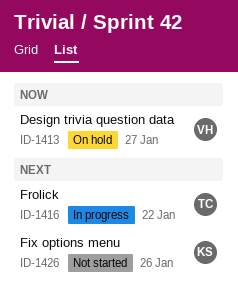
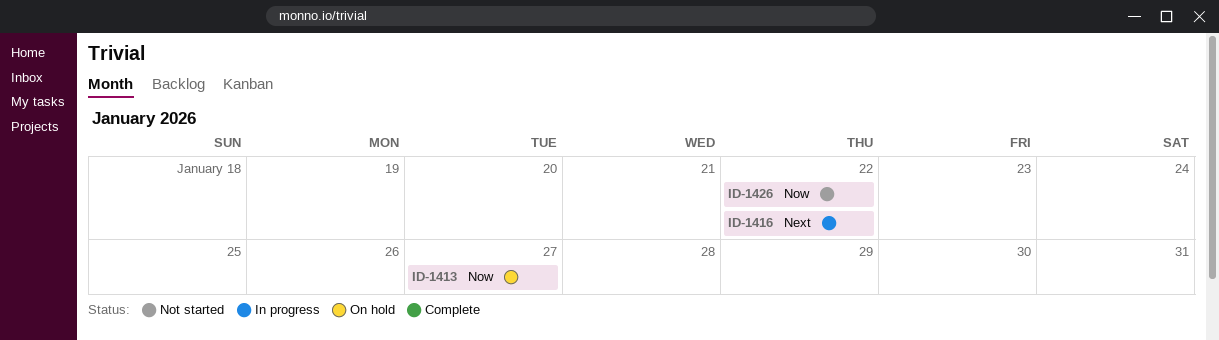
ID-1426, priority: Next -> Now
ID-1426, due: Jan 26 -> Jan 22

